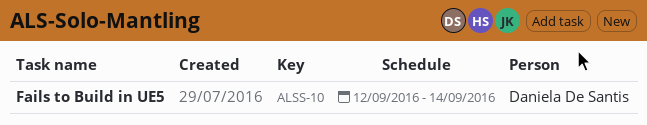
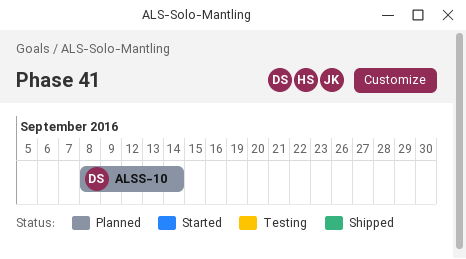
ALSS-10, start: Sep 12 -> Sep 8

